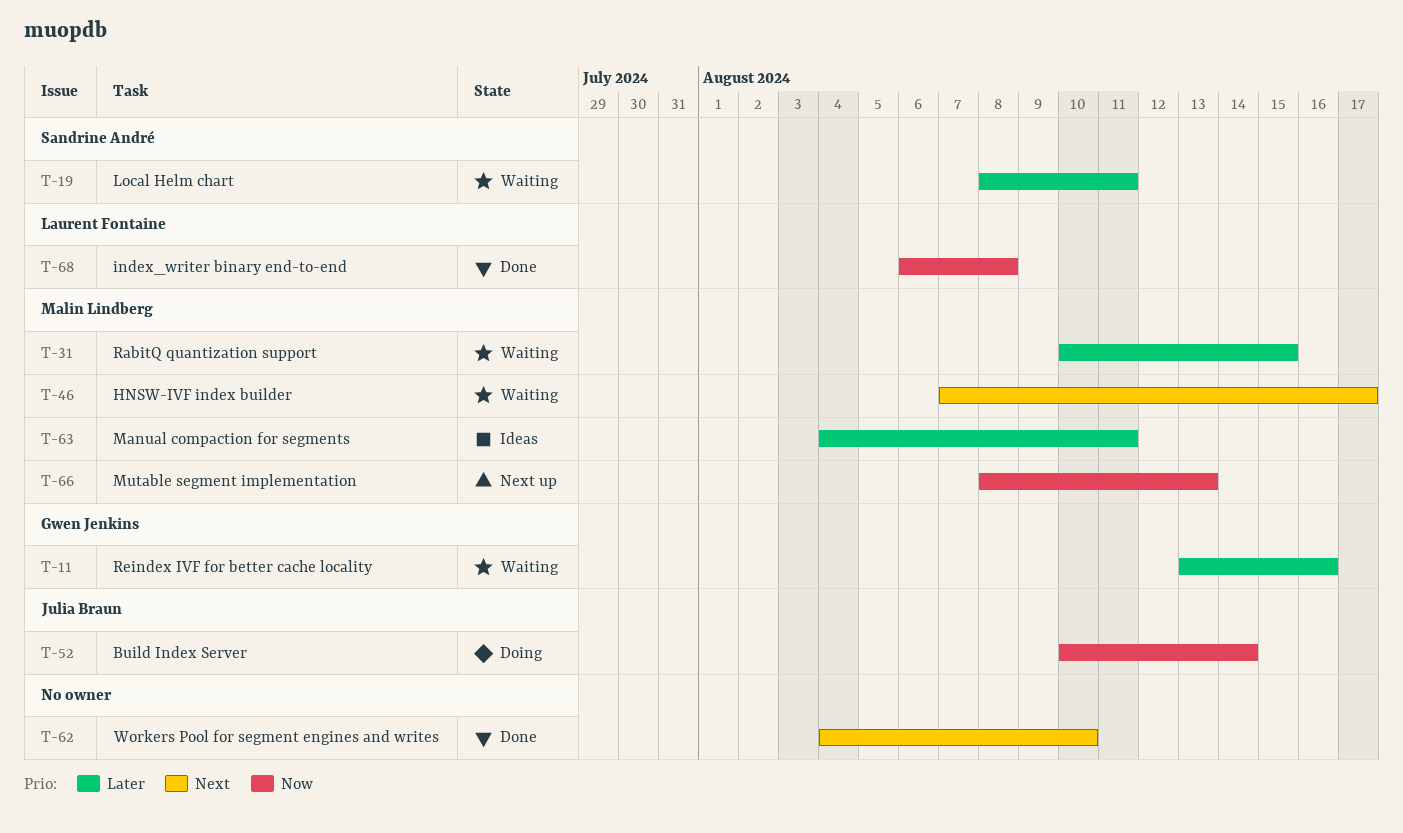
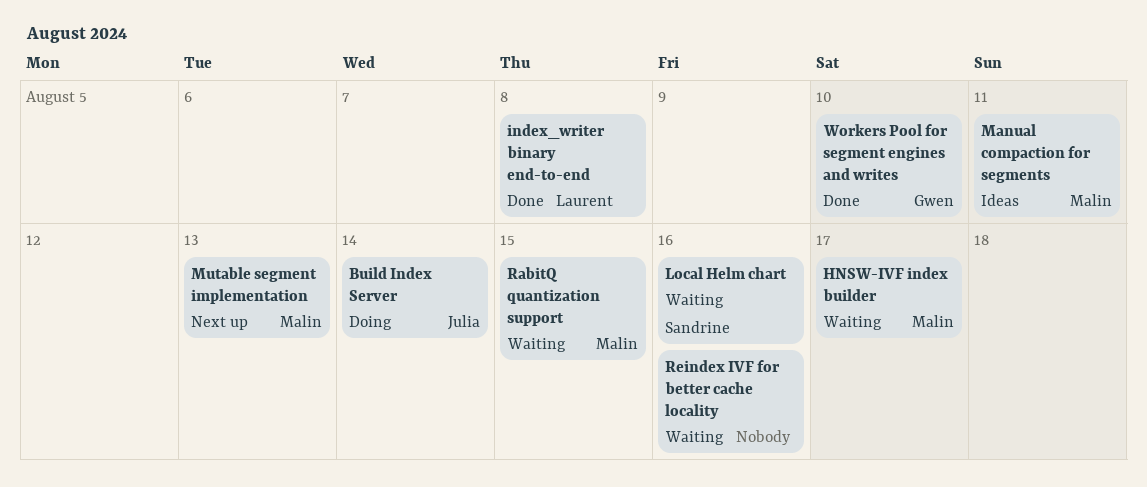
Local Helm chart, due: Aug 11 -> Aug 16
Reindex IVF for better cache locality, owner: Gwen Jenkins -> none
Workers Pool for segment engines and writes, owner: none -> Gwen Jenkins

